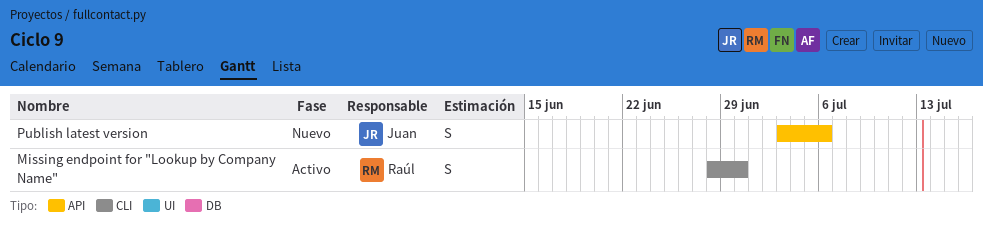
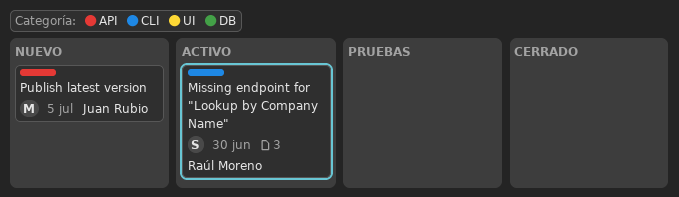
Publish latest version, estimate: S -> M
Publish latest version, due: Jul 6 -> Jul 5

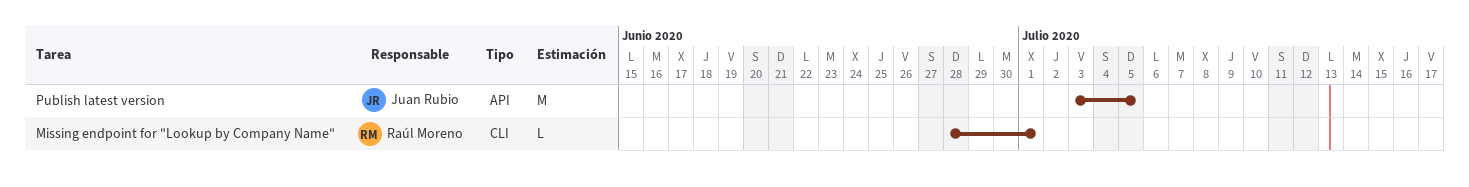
Missing endpoint for "Lookup by Company Name", estimate: S -> L
Missing endpoint for "Lookup by Company Name", due: Jun 30 -> Jul 1

